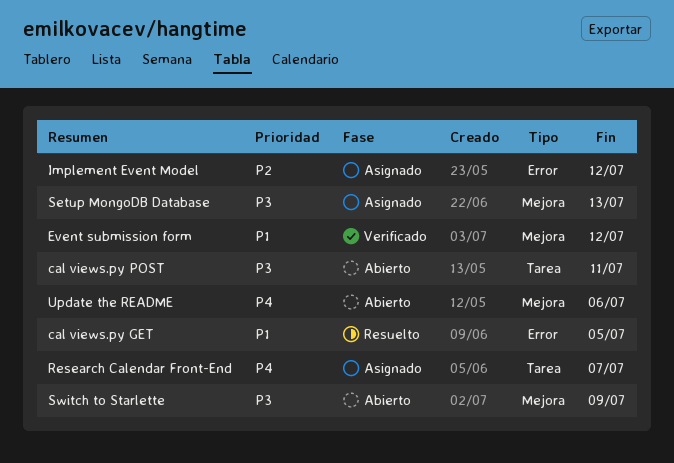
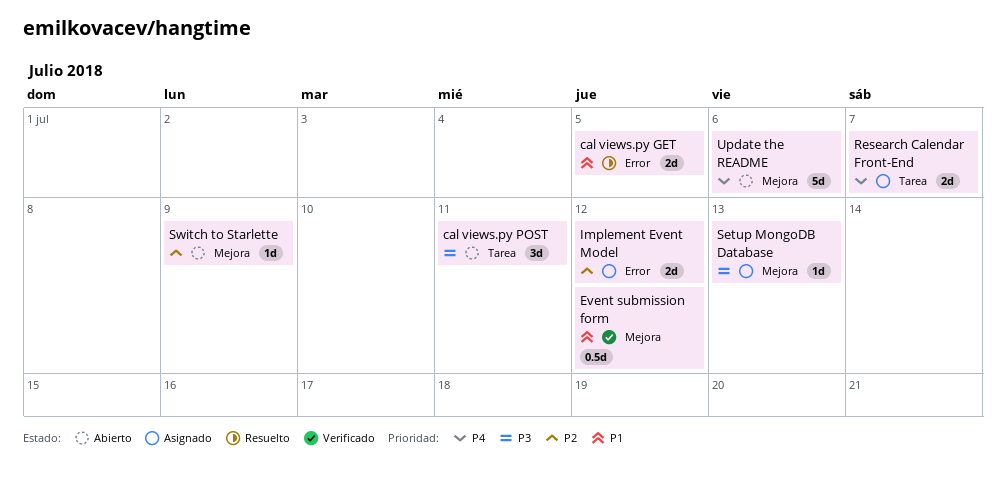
Switch to Starlette, priority: P3 -> P2

